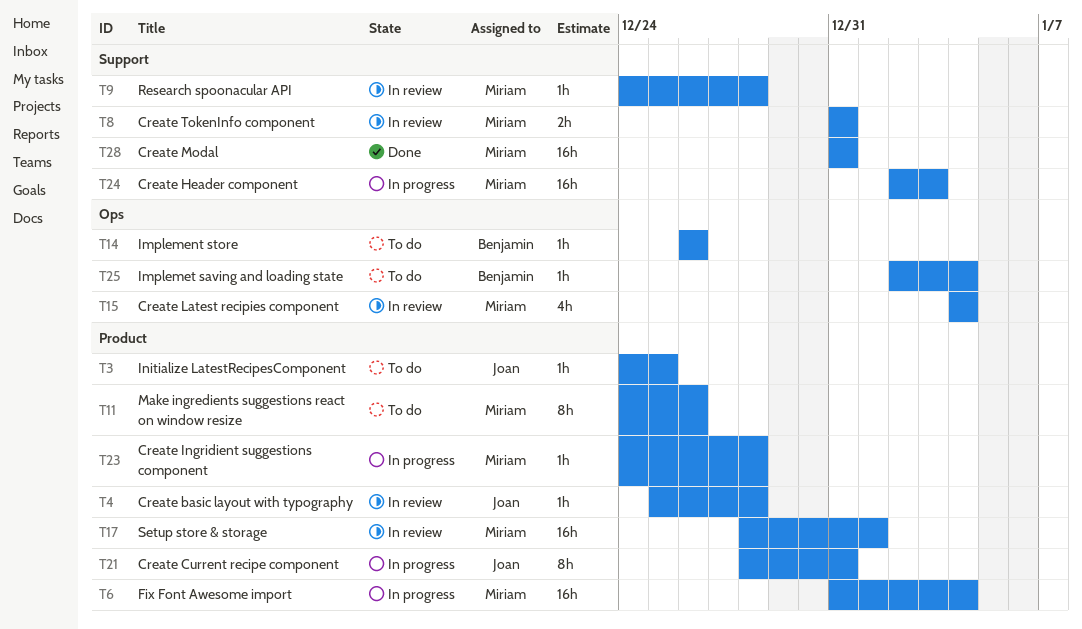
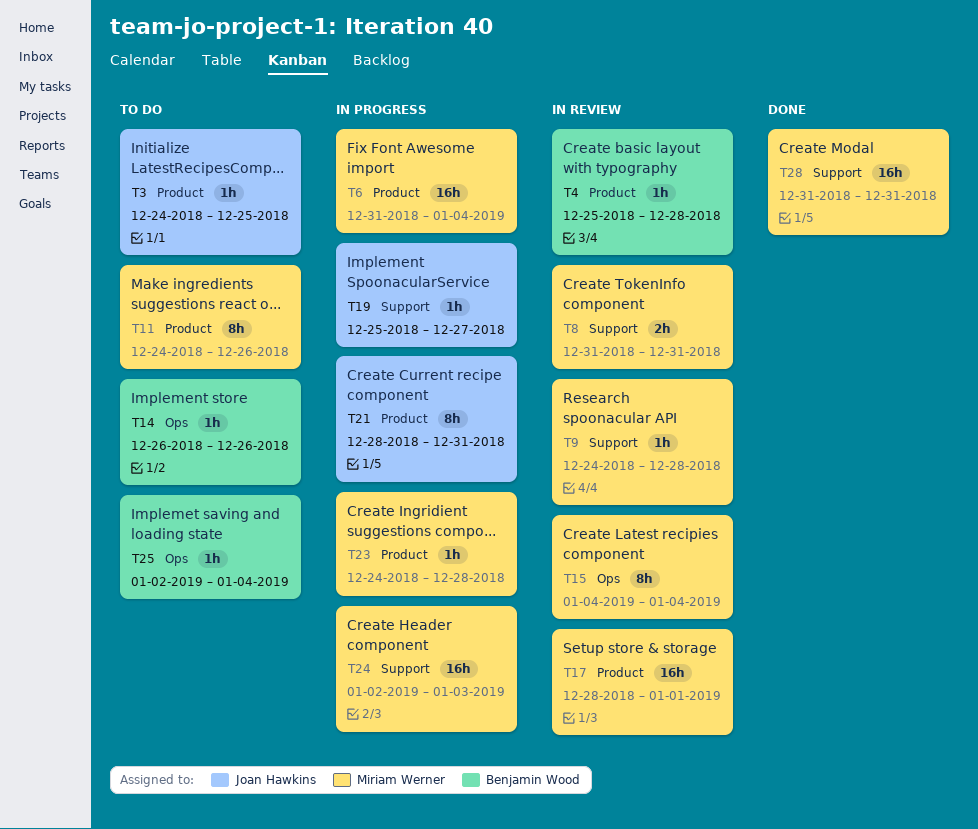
T4, owner: Joan Hawkins -> Benjamin Wood
T15, estimate: 4h -> 8h
T19: none -> present

